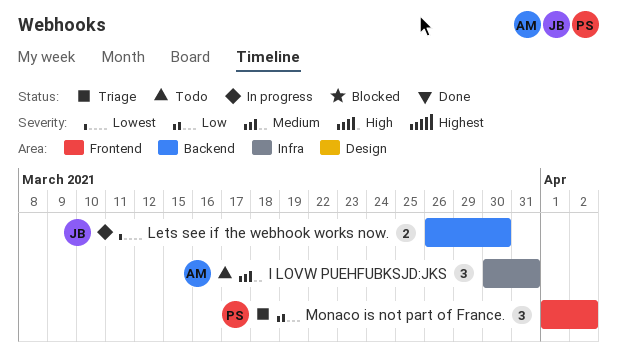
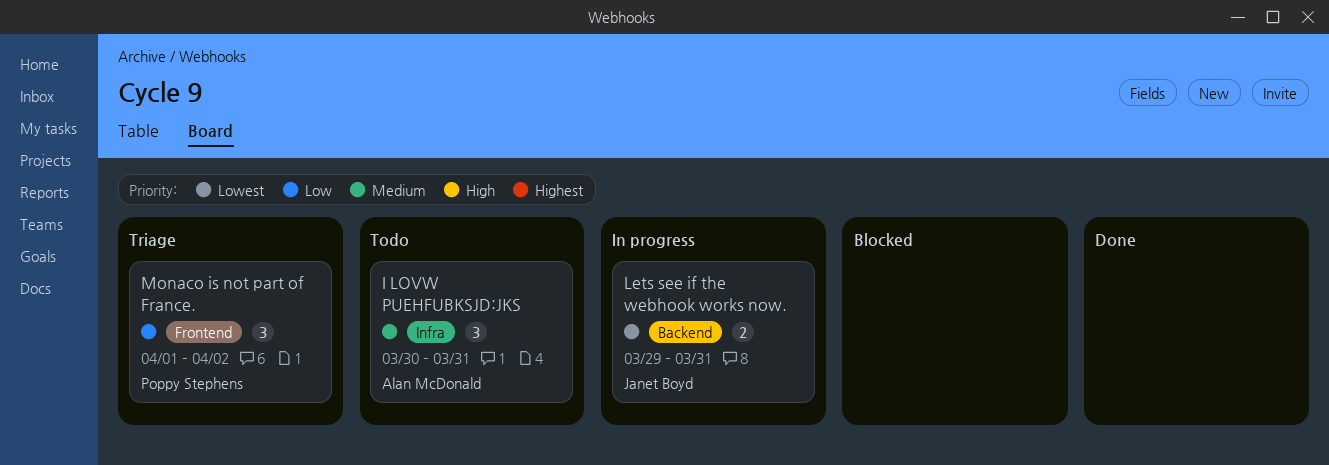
Lets see if the webhook works now., start: Mar 26 -> Mar 29
Lets see if the webhook works now., due: Mar 30 -> Mar 31

